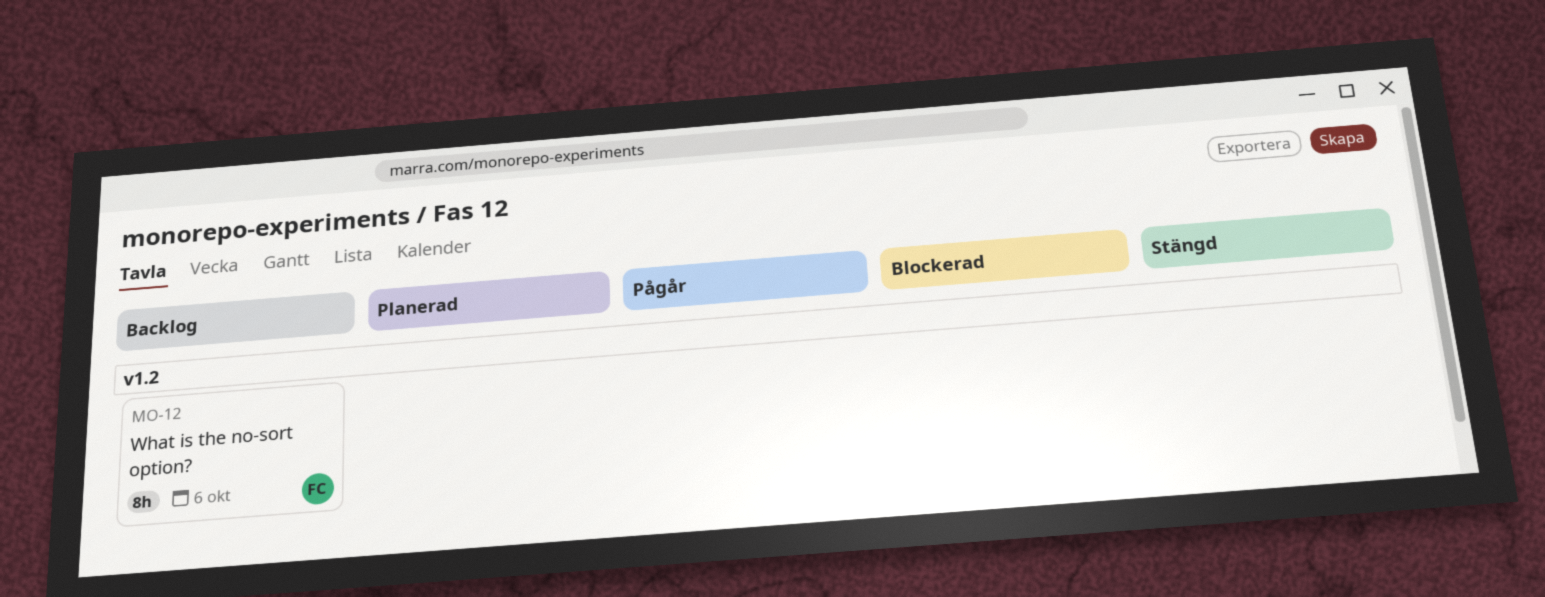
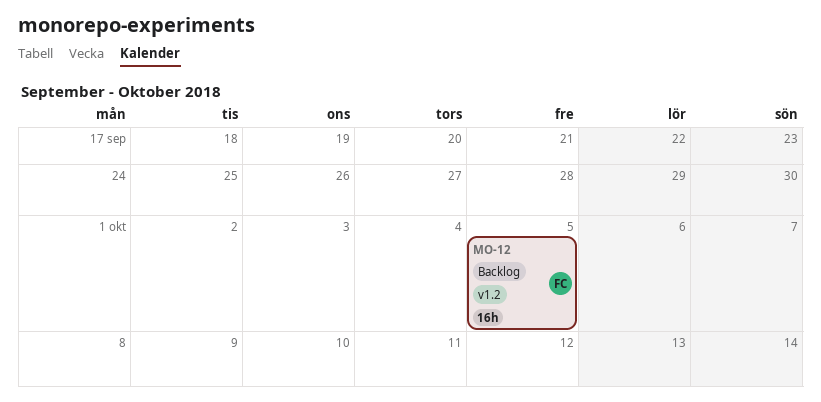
MO-12, estimate: 8h -> 16h
MO-12, due: Oct 6 -> Oct 5

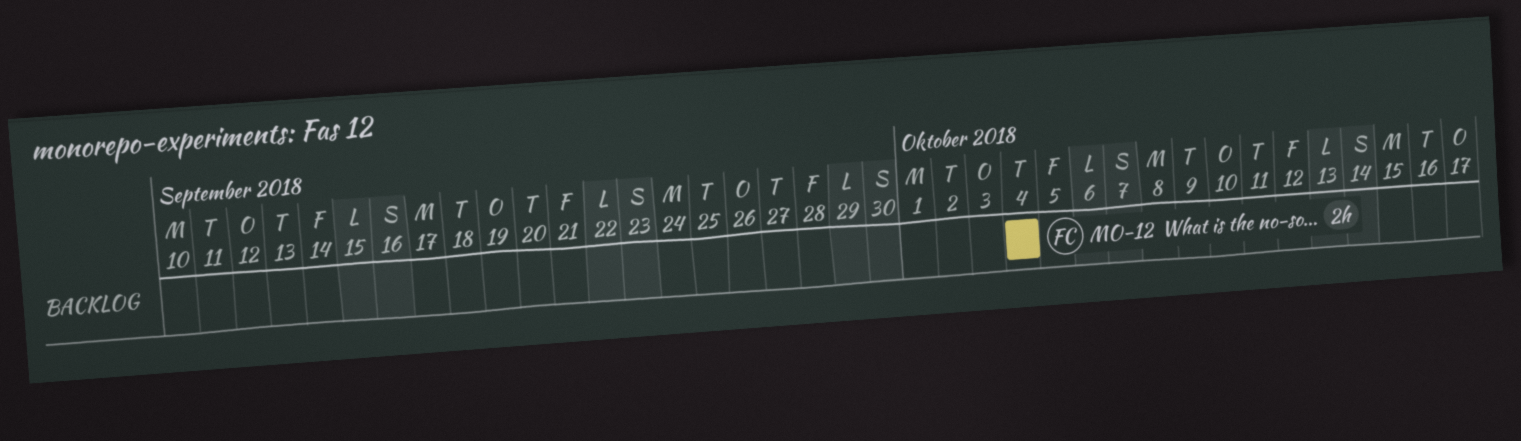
MO-12, estimate: 16h -> 2h
MO-12, due: Oct 5 -> Oct 4

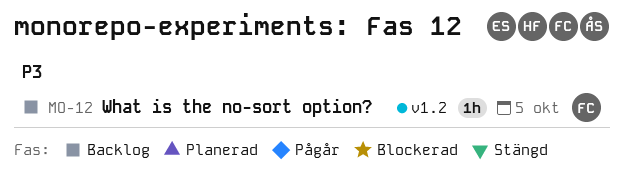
MO-12, estimate: 2h -> 1h
MO-12, due: Oct 4 -> Oct 5

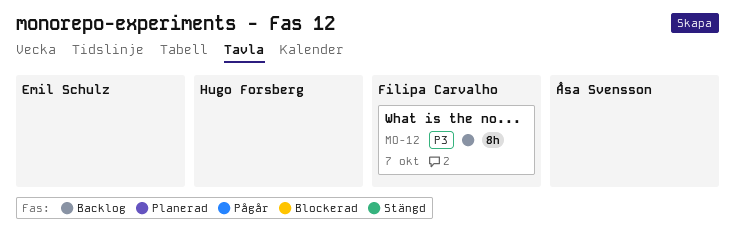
MO-12, estimate: 1h -> 8h
MO-12, due: Oct 5 -> Oct 7

